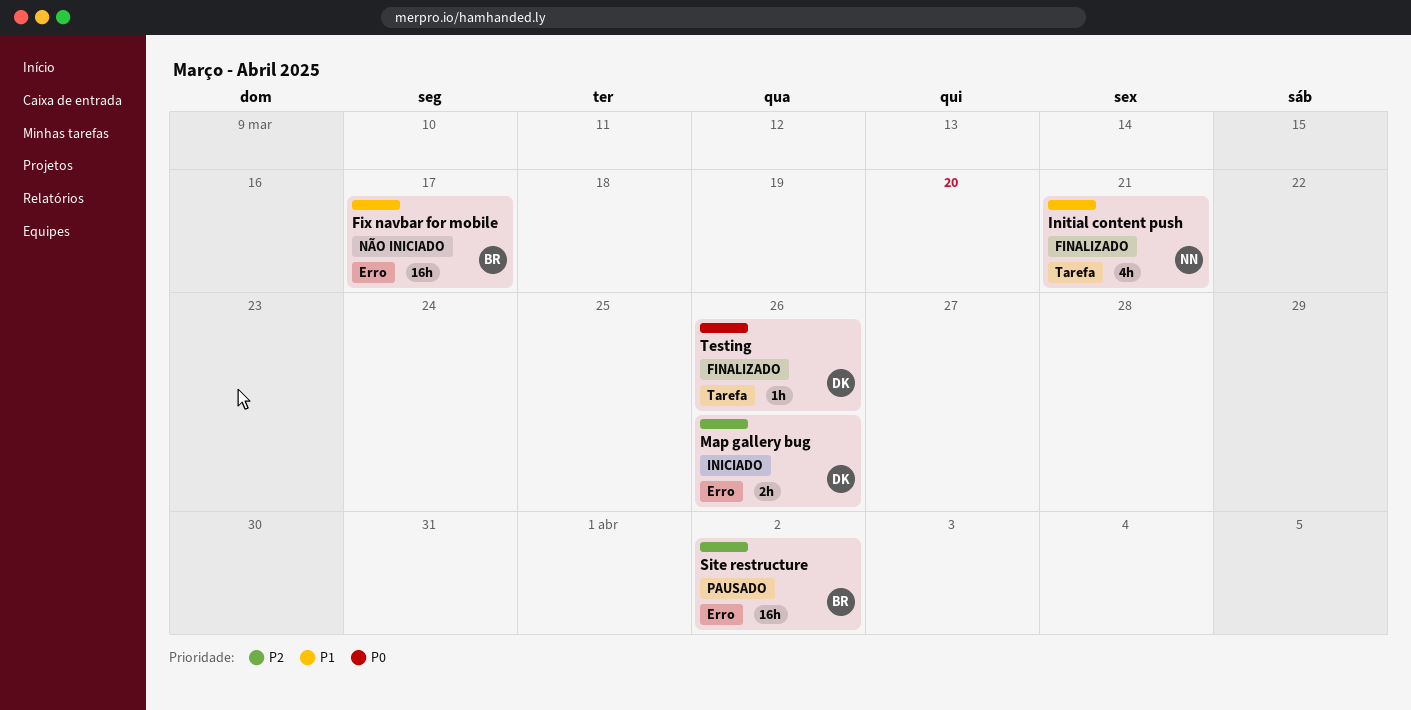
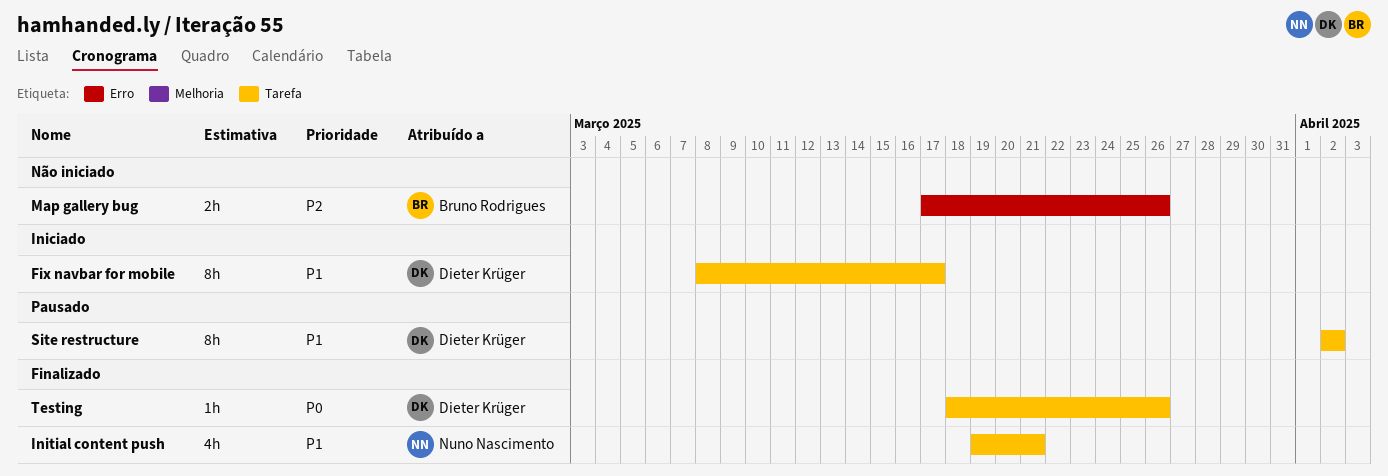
Fix navbar for mobile, status: Não iniciado -> Iniciado
Fix navbar for mobile, owner: Bruno Rodrigues -> Dieter Krüger
Fix navbar for mobile, label: Erro -> Tarefa
Fix navbar for mobile, estimate: 16h -> 8h
Map gallery bug, status: Iniciado -> Não iniciado
Map gallery bug, owner: Dieter Krüger -> Bruno Rodrigues
Site restructure, owner: Bruno Rodrigues -> Dieter Krüger
Site restructure, priority: P2 -> P1
Site restructure, label: Erro -> Tarefa
Site restructure, estimate: 16h -> 8h

